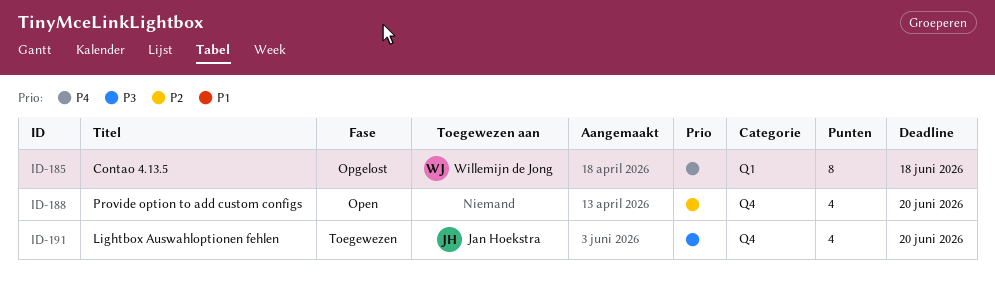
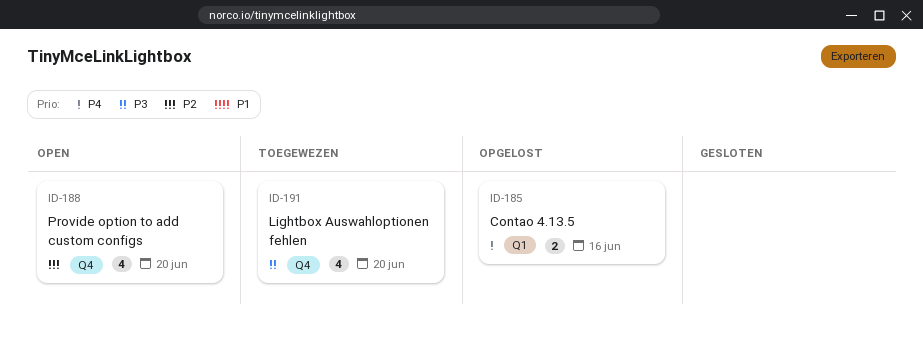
ID-185, estimate: 8 -> 2
ID-185, due: Jun 18 -> Jun 16

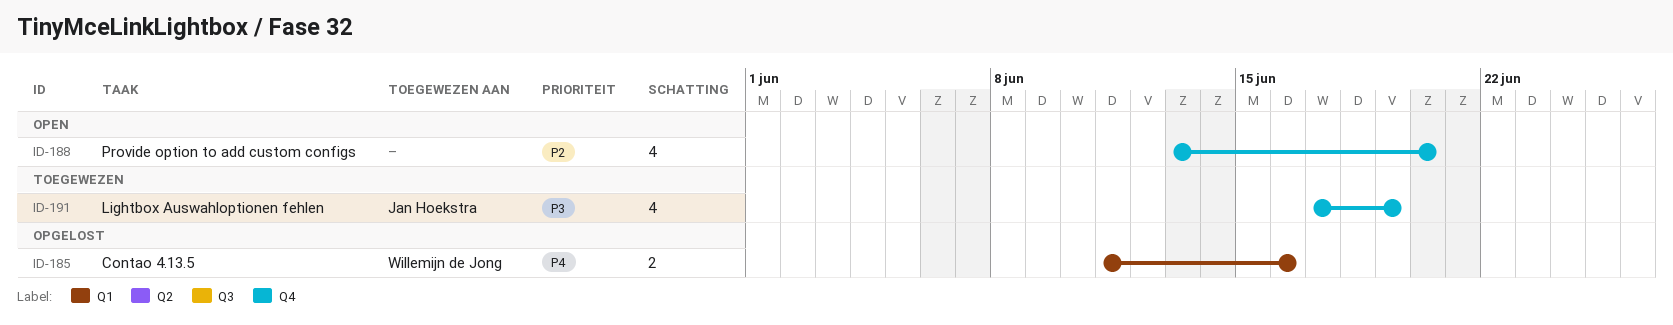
ID-191, due: Jun 20 -> Jun 19

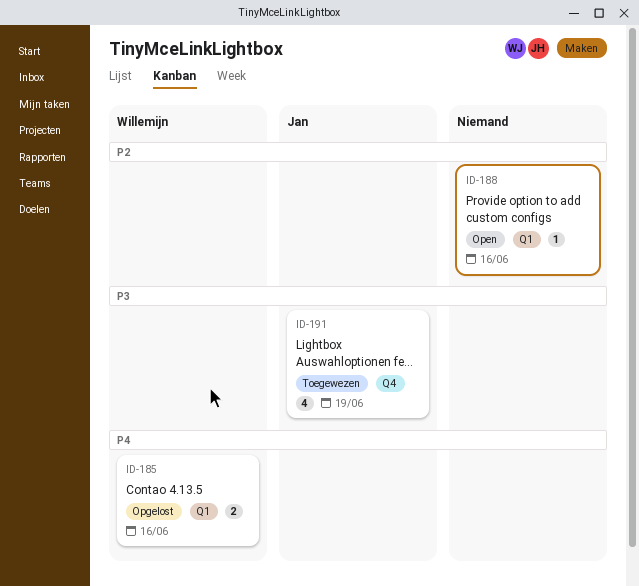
ID-188, label: Q4 -> Q1
ID-188, estimate: 4 -> 1
ID-188, due: Jun 20 -> Jun 16

